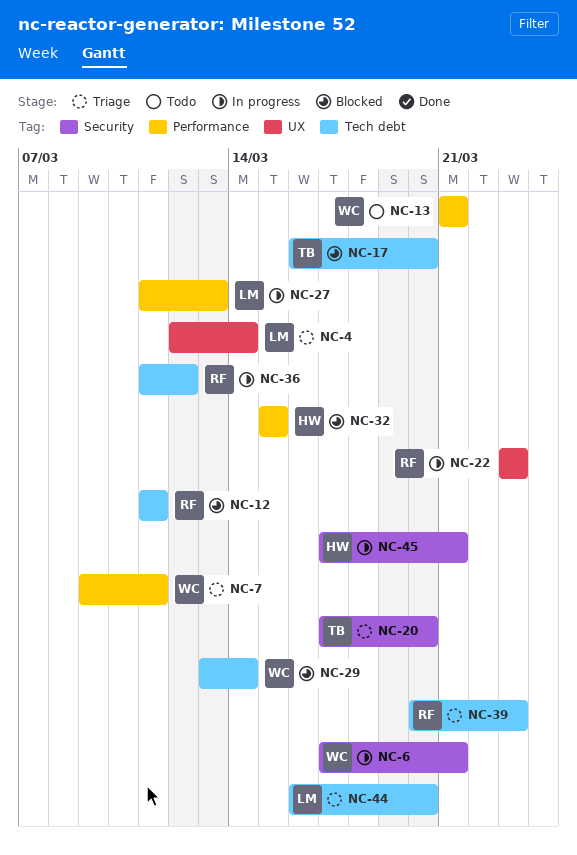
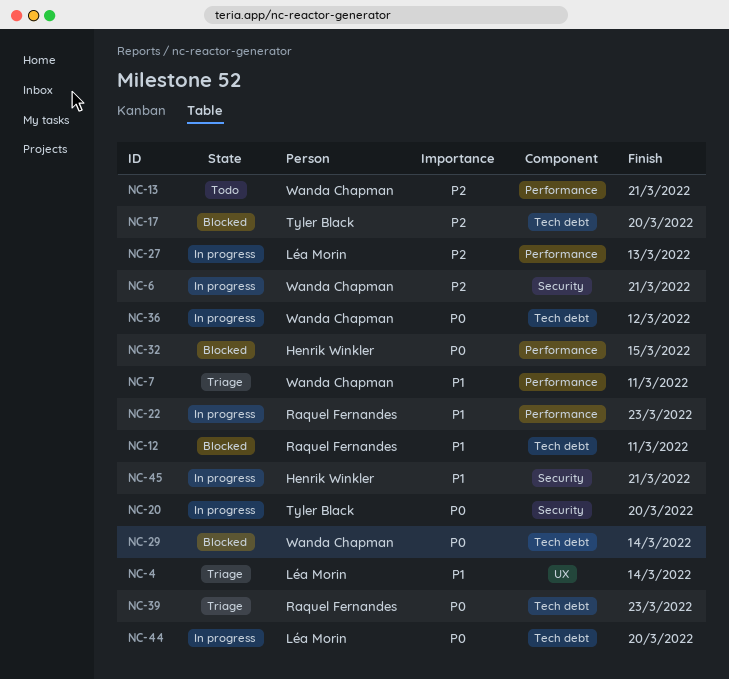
NC-20, status: Triage -> In progress
NC-22, label: UX -> Performance
NC-36, owner: Raquel Fernandes -> Wanda Chapman
NC-44, status: Triage -> In progress

